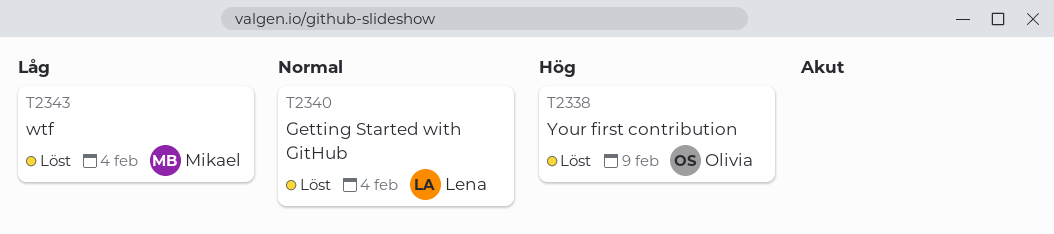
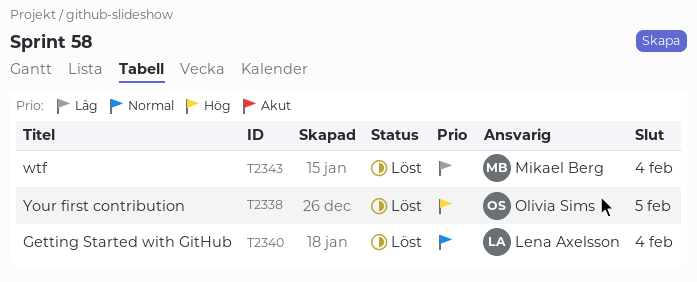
T2338, due: Feb 9 -> Feb 5

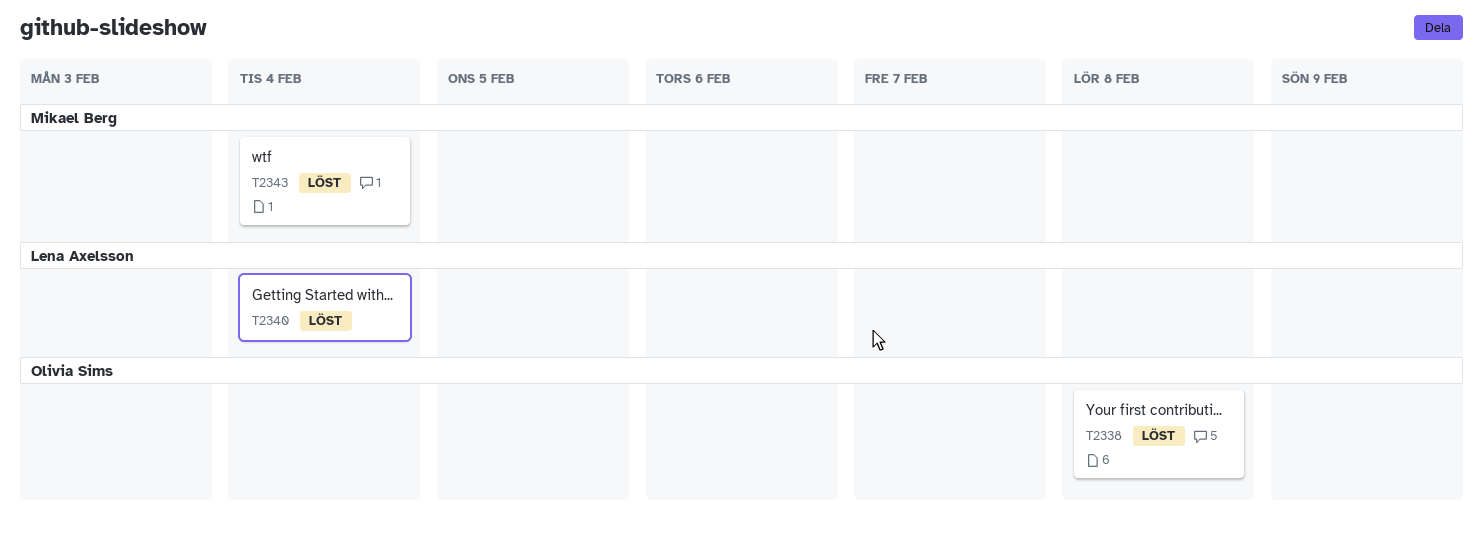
T2338, due: Feb 5 -> Feb 8

